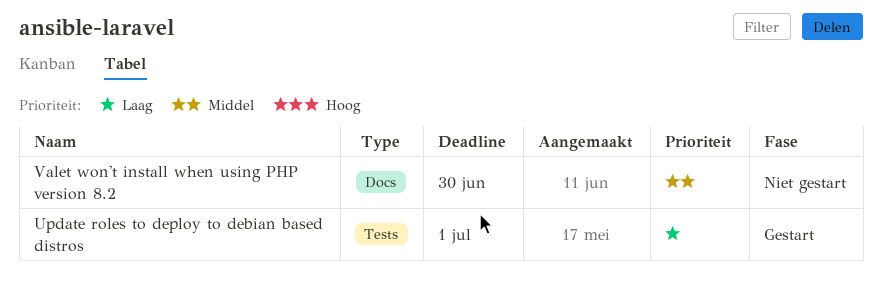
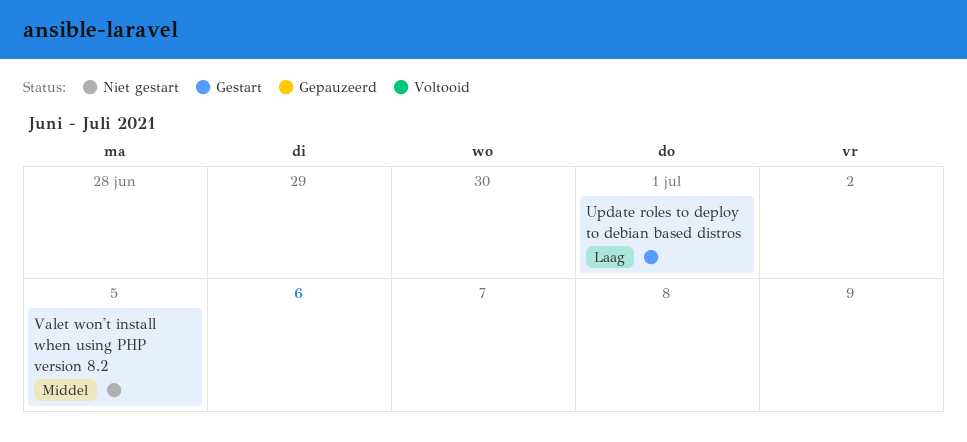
Valet won't install when using PHP version 8.2, due: Jun 30 -> Jul 5

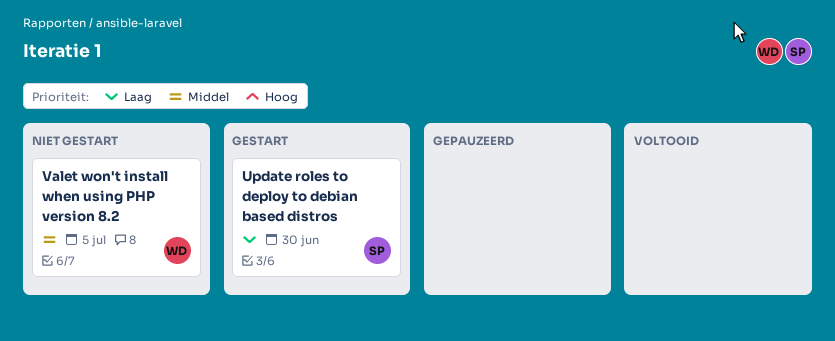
Update roles to deploy to debian based distros, due: Jul 1 -> Jun 30

